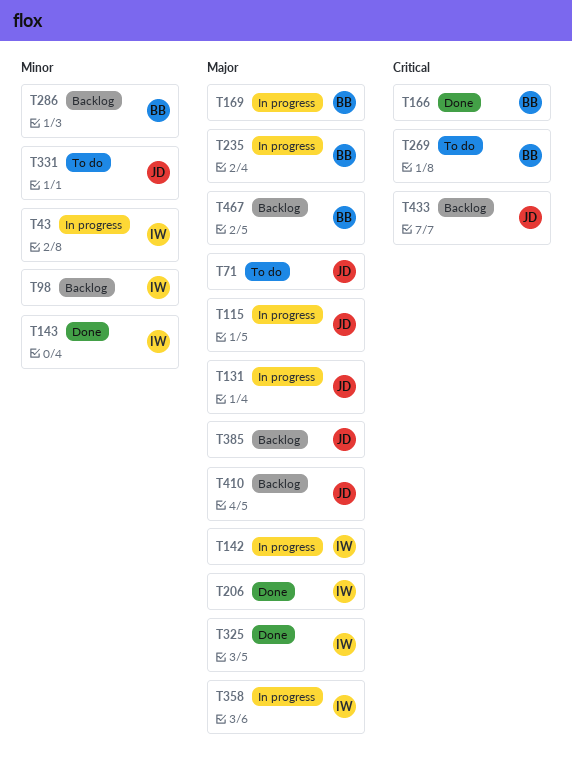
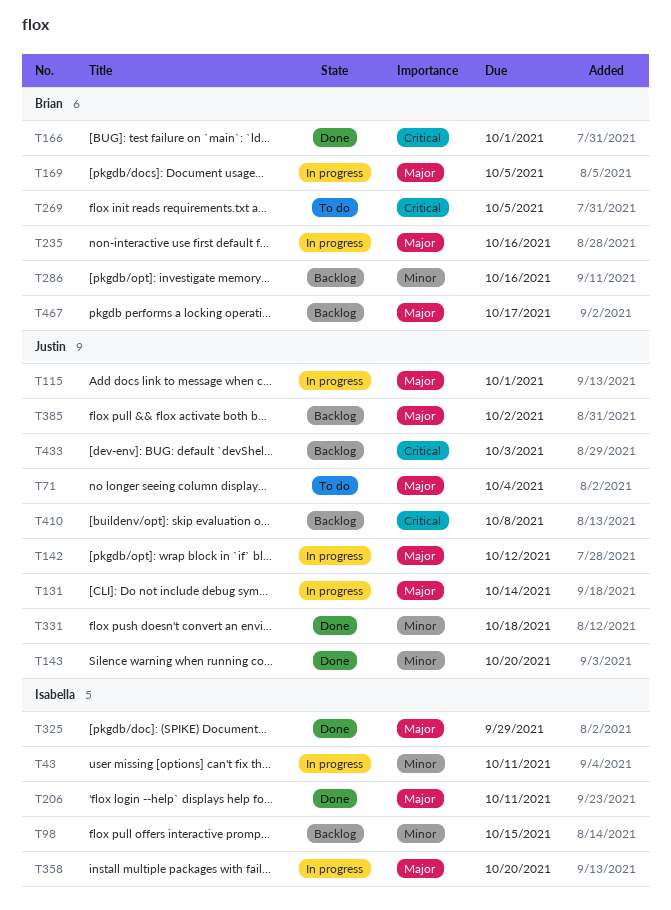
T142, owner: Isabella -> Justin
T143, owner: Isabella -> Justin
T331, status: To do -> Done
T410, priority: Major -> Critical

